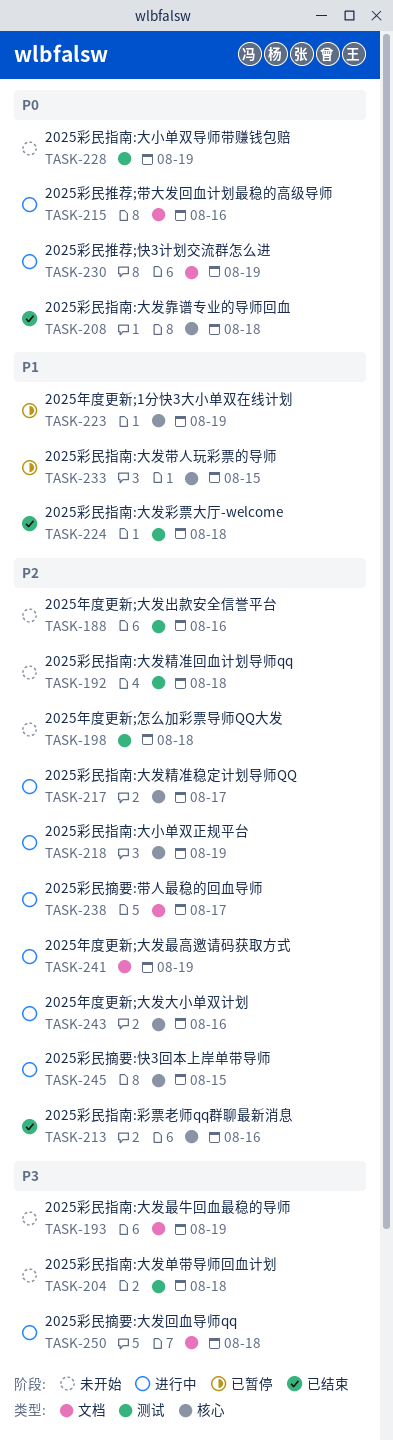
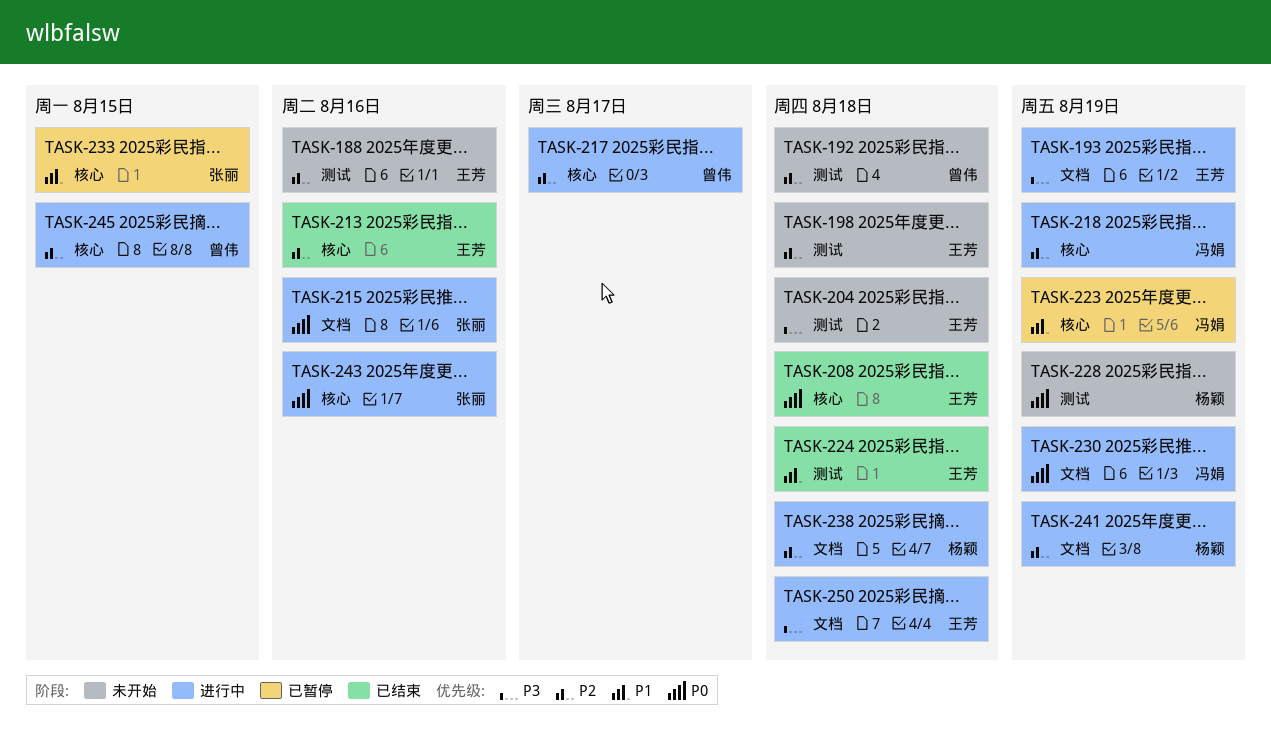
TASK-193, status: 未开始 -> 进行中
TASK-238, due: Aug 17 -> Aug 18
TASK-243, priority: P2 -> P0

